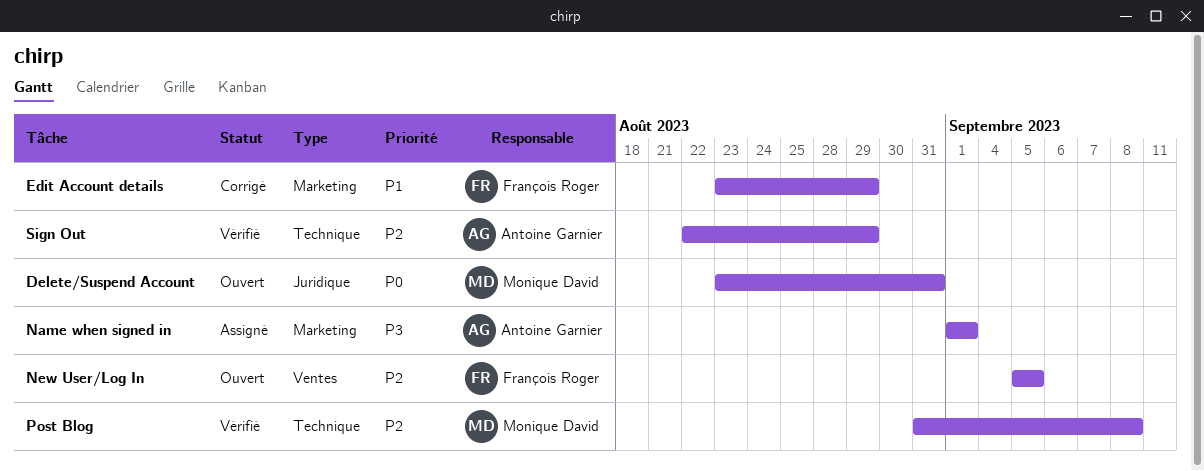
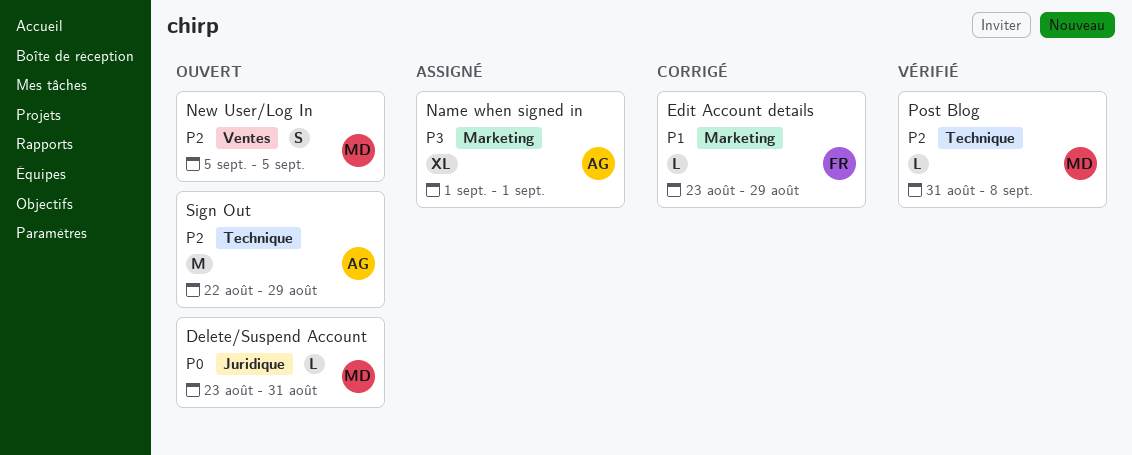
New User/Log In, owner: François Roger -> Monique David
Sign Out, status: Vérifié -> Ouvert

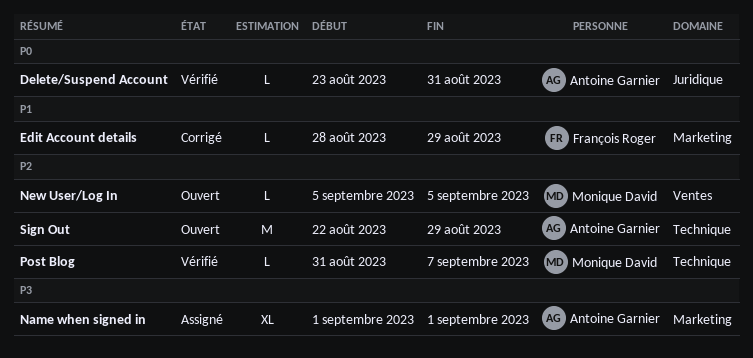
Delete/Suspend Account, status: Ouvert -> Vérifié
Delete/Suspend Account, owner: Monique David -> Antoine Garnier
Edit Account details, start: Aug 23 -> Aug 28
New User/Log In, estimate: S -> L
Post Blog, due: Sep 8 -> Sep 7

